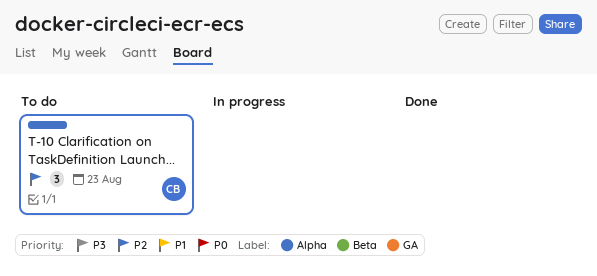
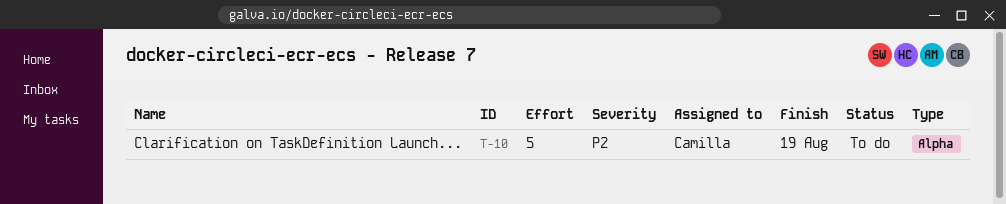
T-10, estimate: 3 -> 5
T-10, due: Aug 23 -> Aug 19

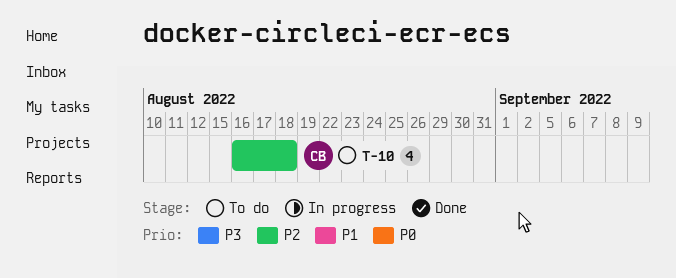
T-10, estimate: 5 -> 4
T-10, due: Aug 19 -> Aug 18

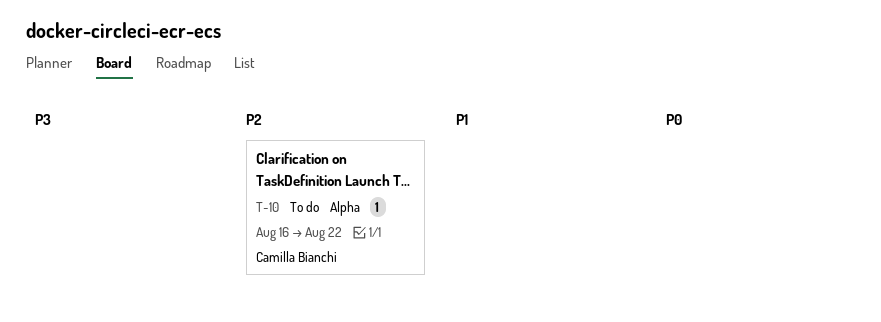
T-10, estimate: 4 -> 1
T-10, due: Aug 18 -> Aug 22

